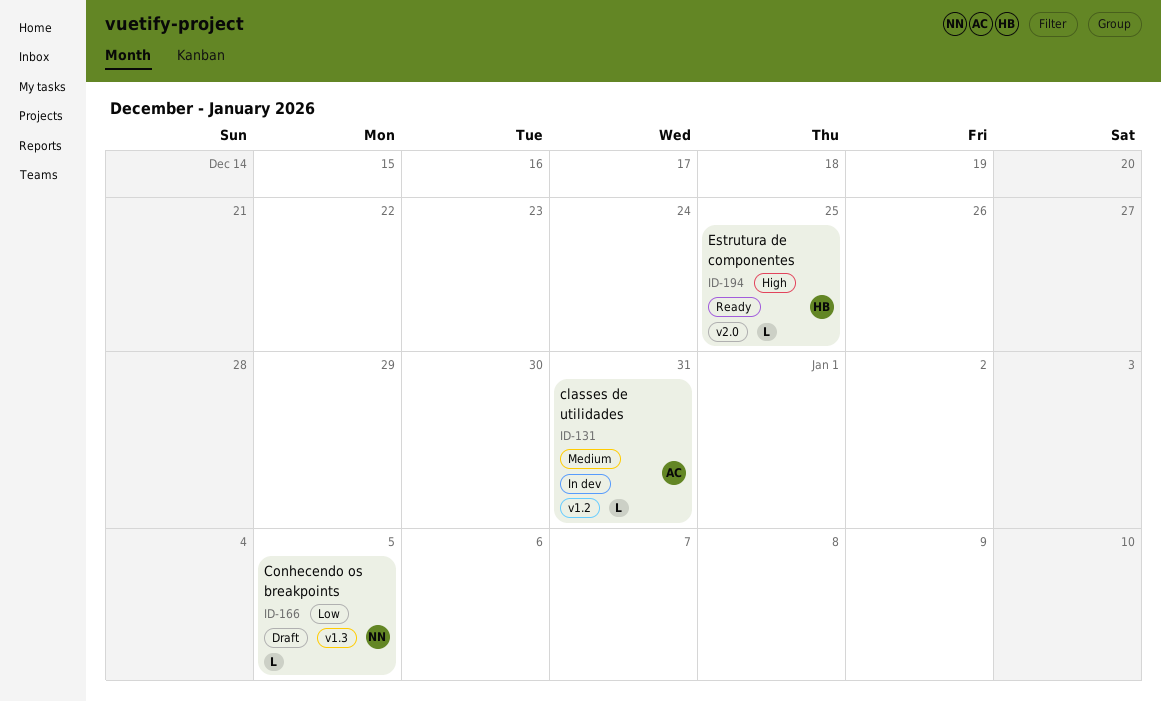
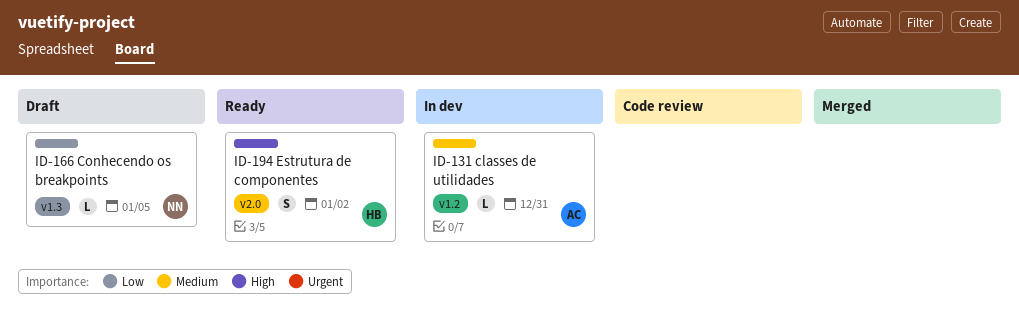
ID-194, estimate: L -> S
ID-194, due: Dec 25 -> Jan 2

